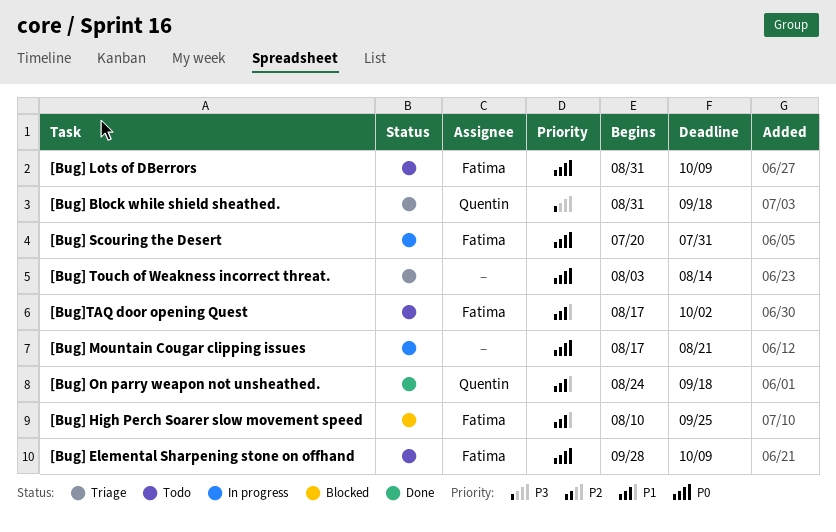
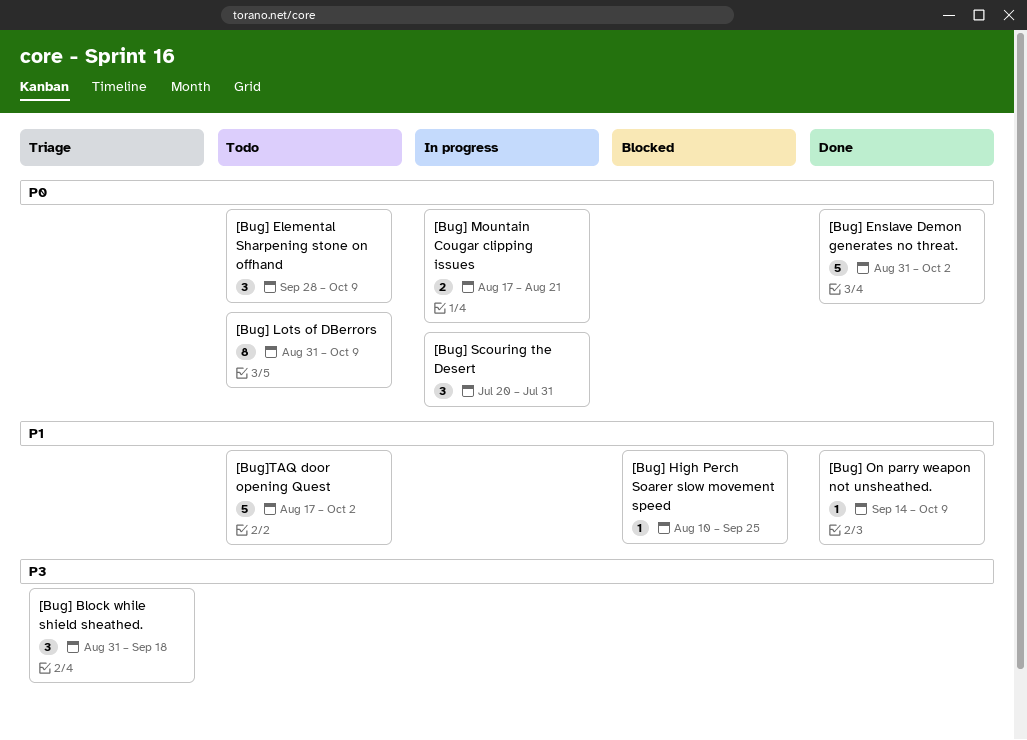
[Bug] Enslave Demon generates no threat.: none -> present
[Bug] On parry weapon not unsheathed., start: Aug 24 -> Sep 14
[Bug] On parry weapon not unsheathed., due: Sep 18 -> Oct 9
[Bug] Touch of Weakness incorrect threat.: present -> none

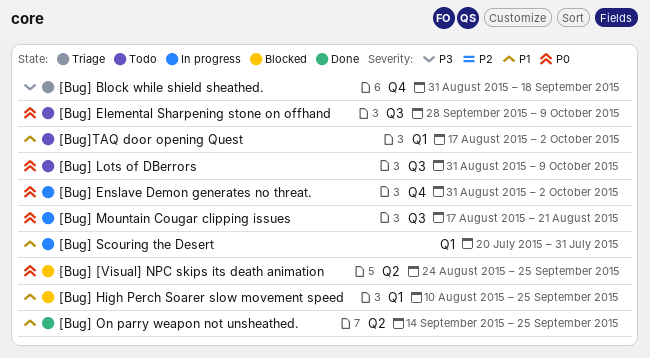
[Bug] [Visual] NPC skips its death animation: none -> present
[Bug] Enslave Demon generates no threat., status: Done -> In progress
[Bug] On parry weapon not unsheathed., due: Oct 9 -> Sep 25
[Bug] Scouring the Desert, priority: P0 -> P1

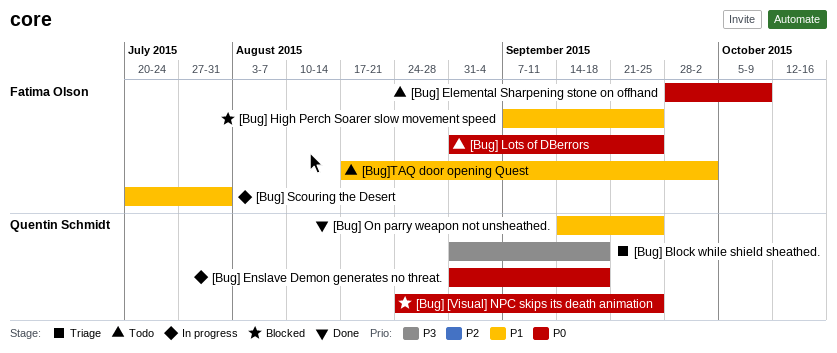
[Bug] Enslave Demon generates no threat., due: Oct 2 -> Sep 18
[Bug] High Perch Soarer slow movement speed, start: Aug 10 -> Sep 7
[Bug] Lots of DBerrors, due: Oct 9 -> Sep 25
[Bug] Mountain Cougar clipping issues: present -> none

